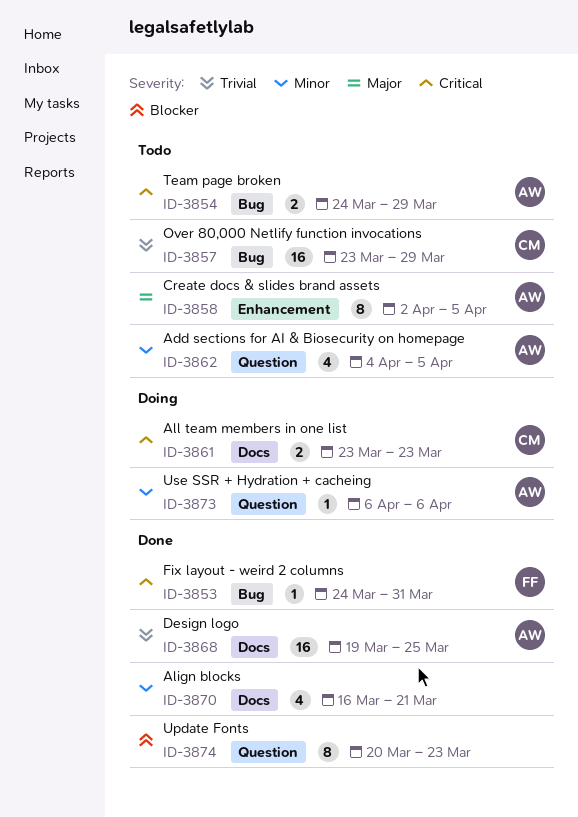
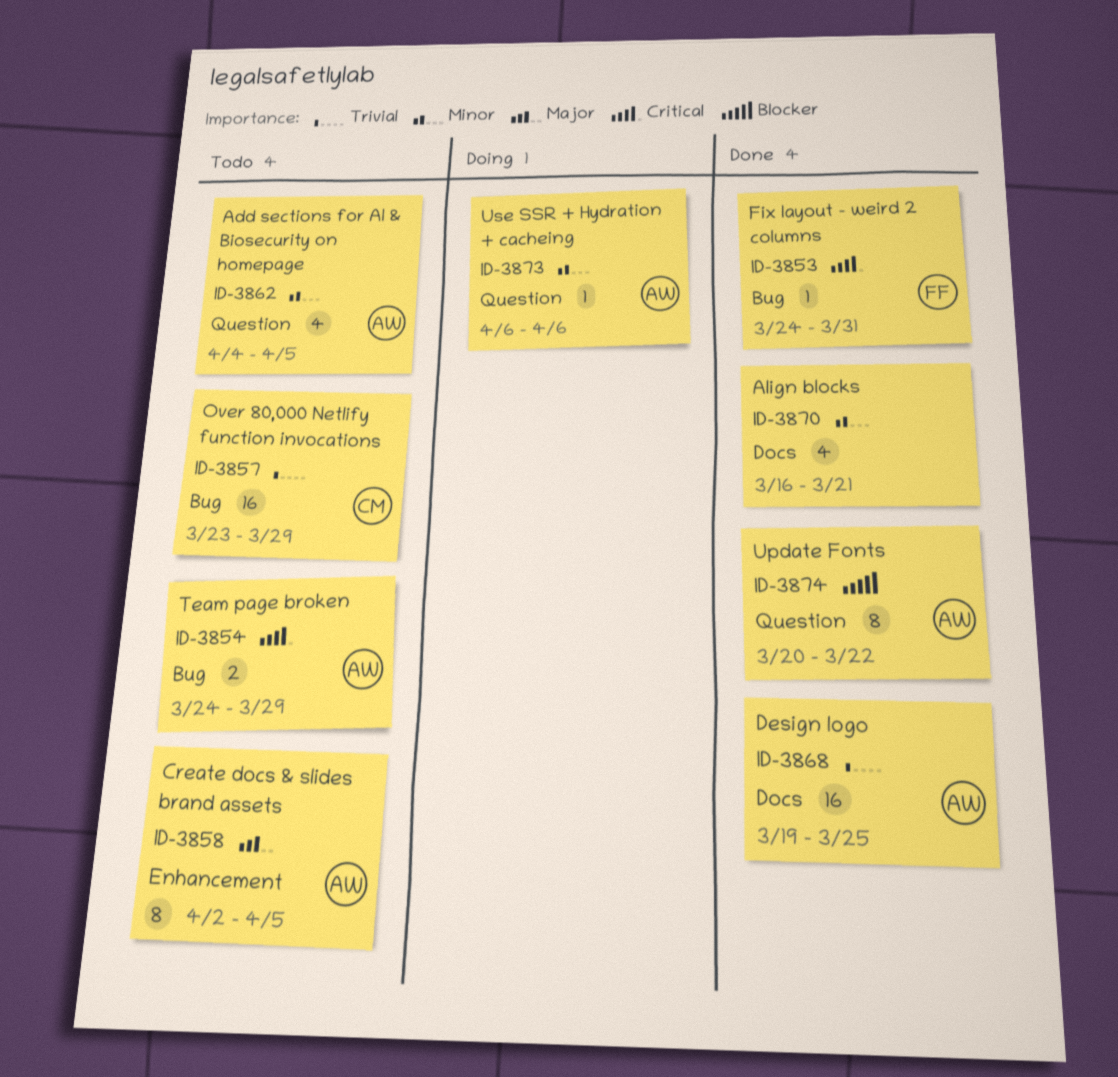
ID-3861: present -> none
ID-3874, owner: none -> AW
ID-3874, due: Mar 23 -> Mar 22

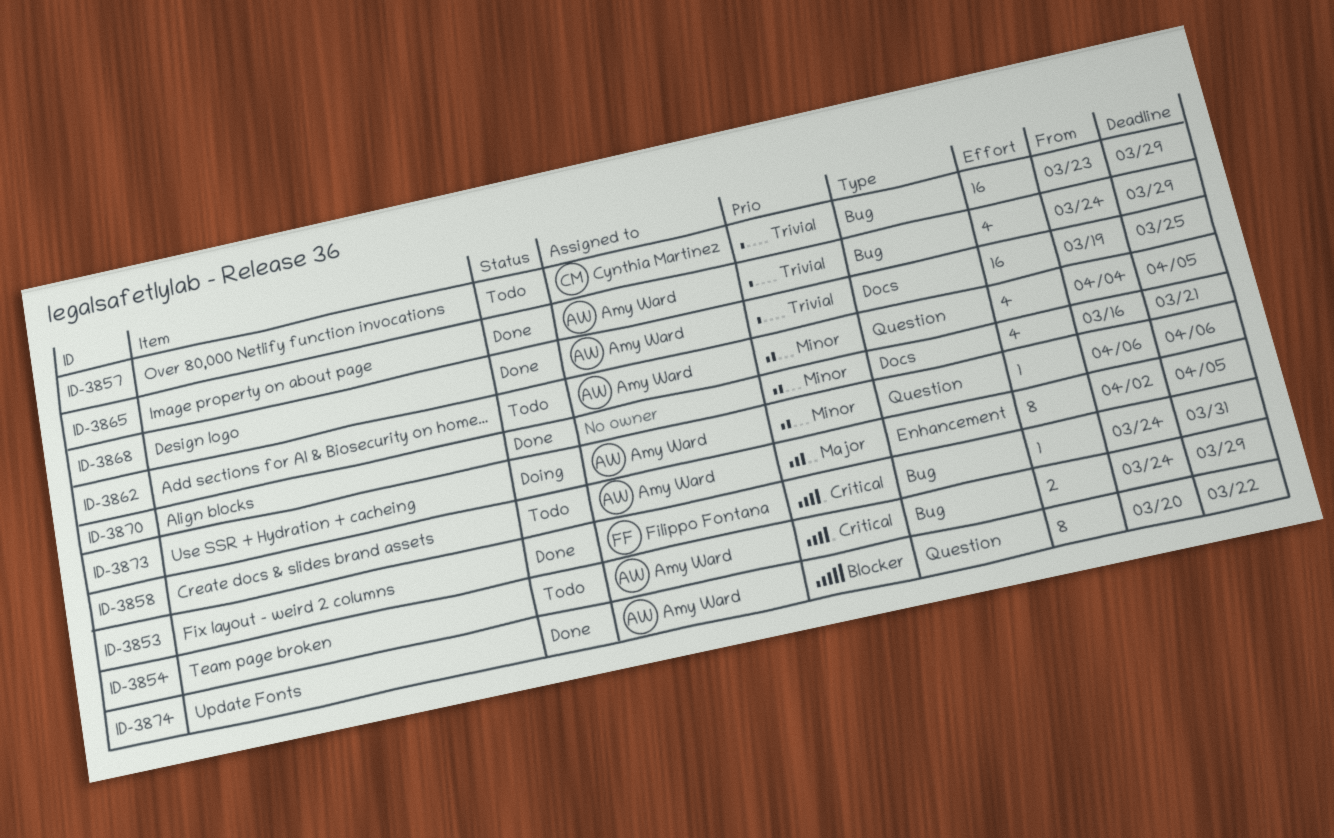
ID-3865: none -> present

